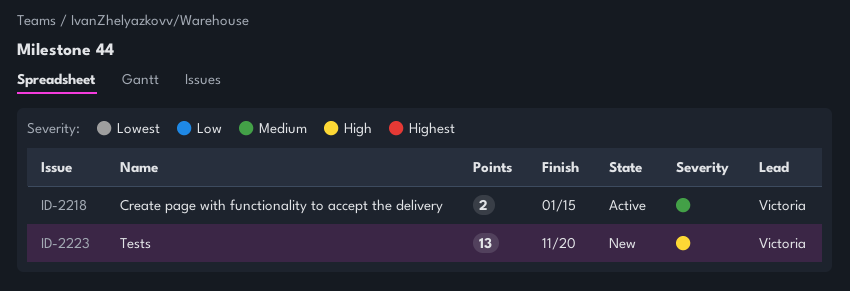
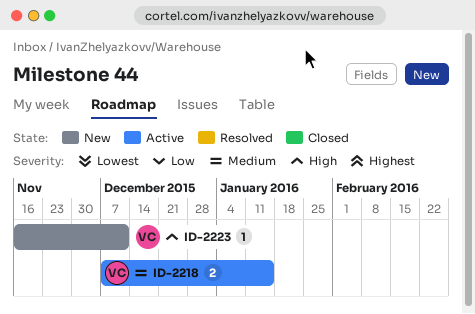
ID-2223, estimate: 13 -> 1
ID-2223, due: Nov 20 -> Dec 11

